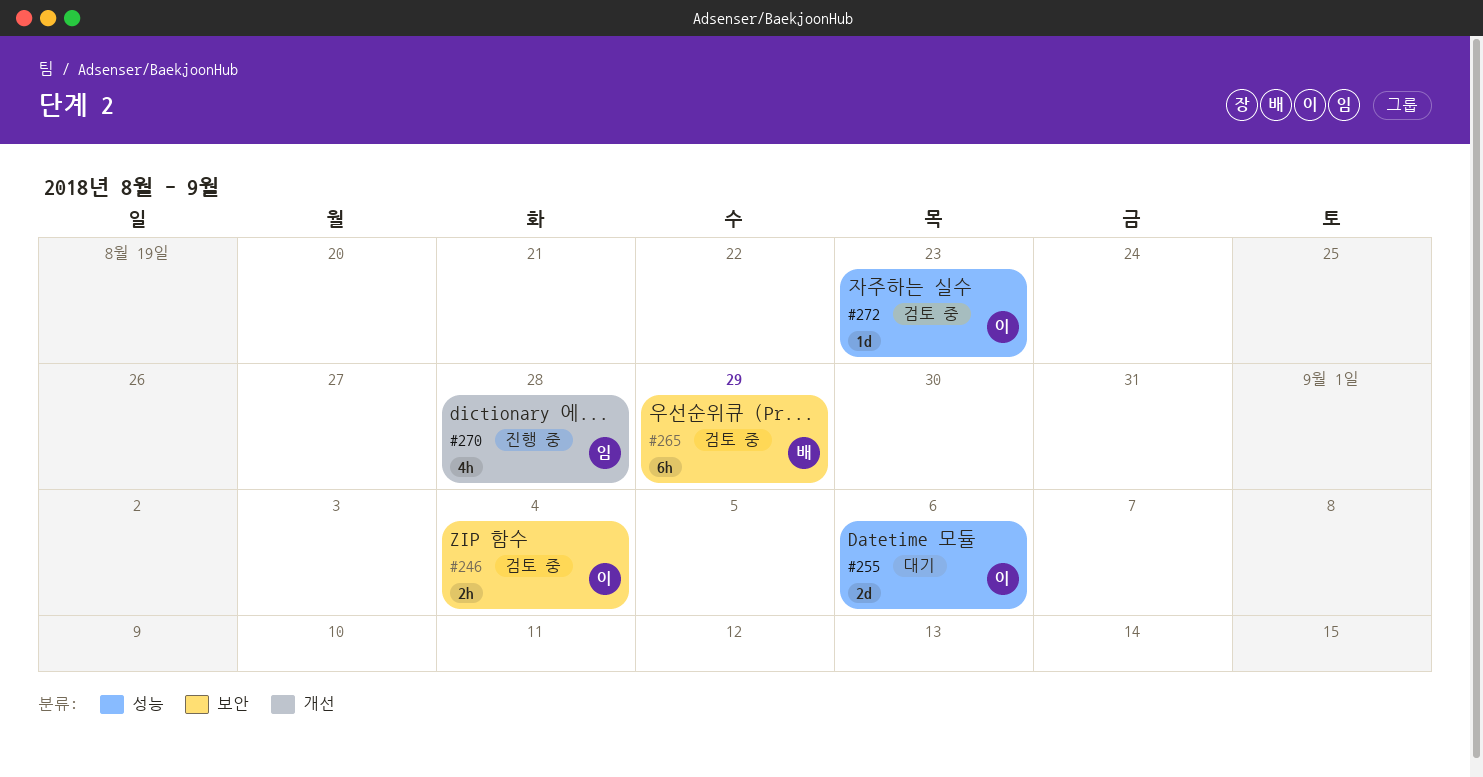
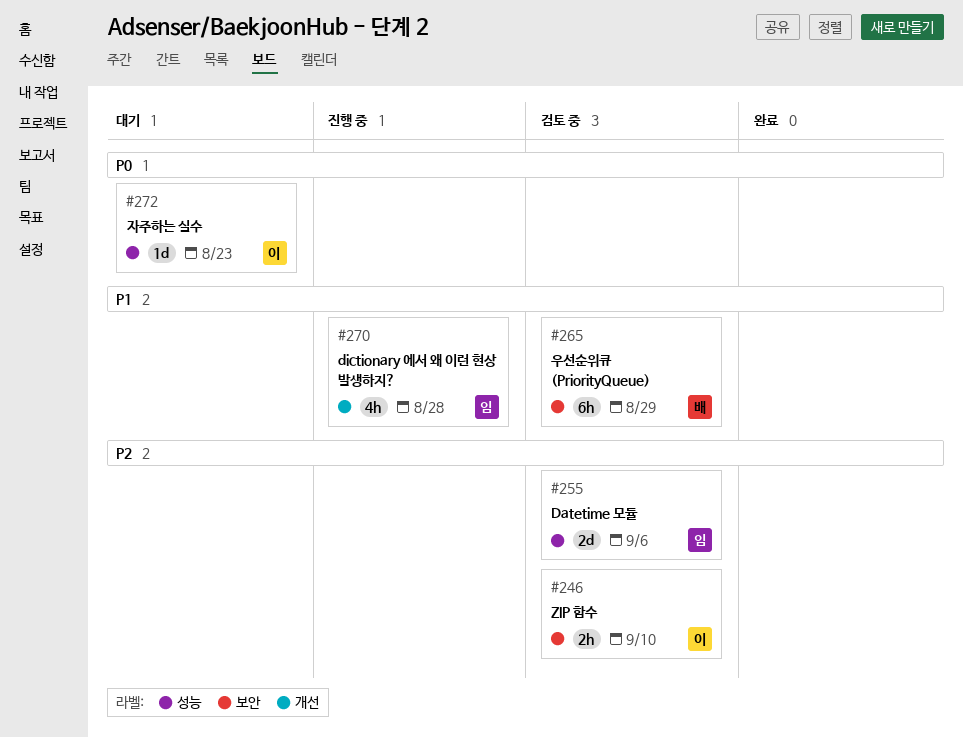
#246, due: Sep 4 -> Sep 10
#255, status: 대기 -> 검토 중
#255, owner: 이 -> 임
#272, status: 검토 중 -> 대기

